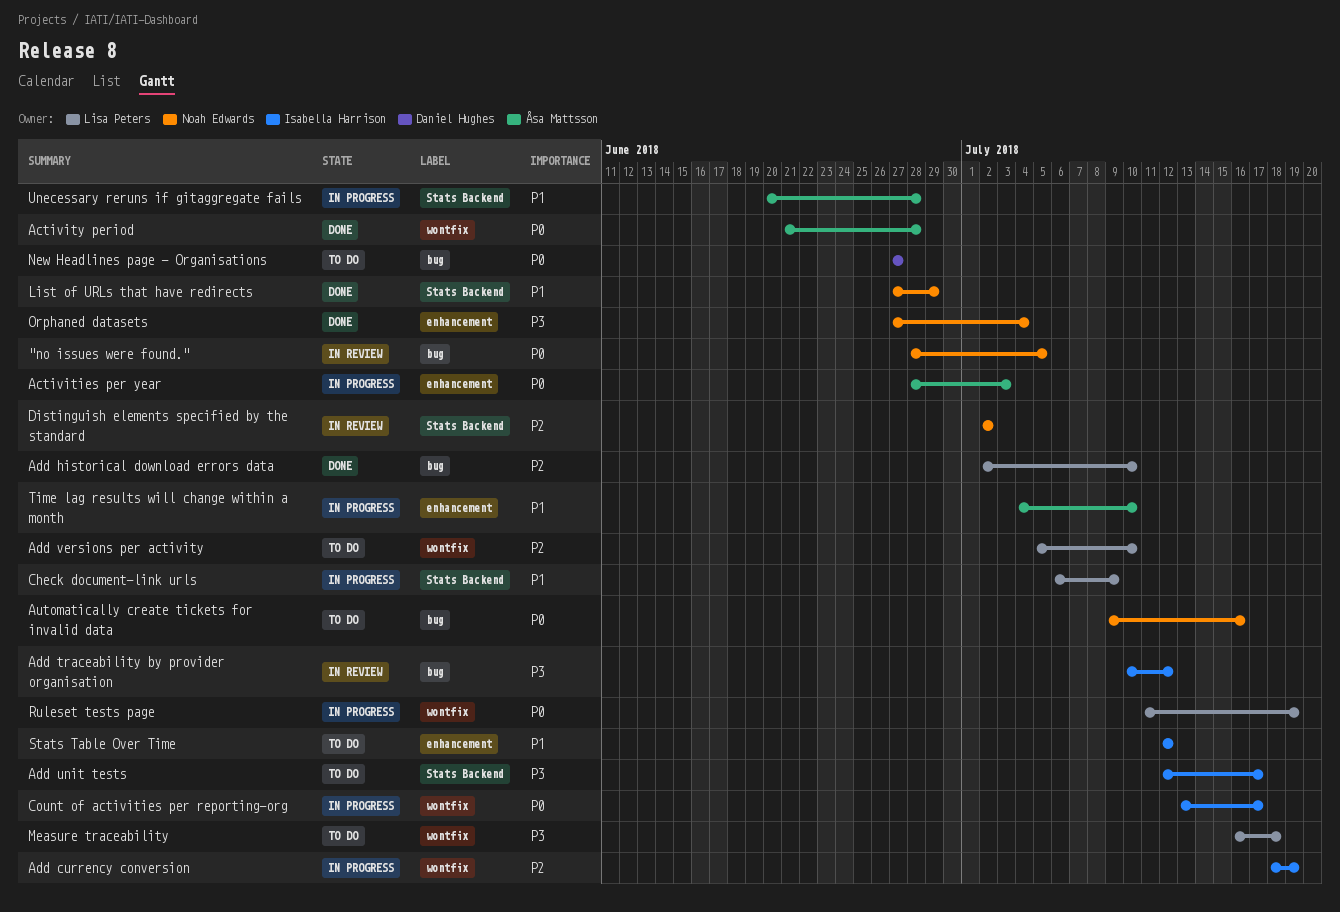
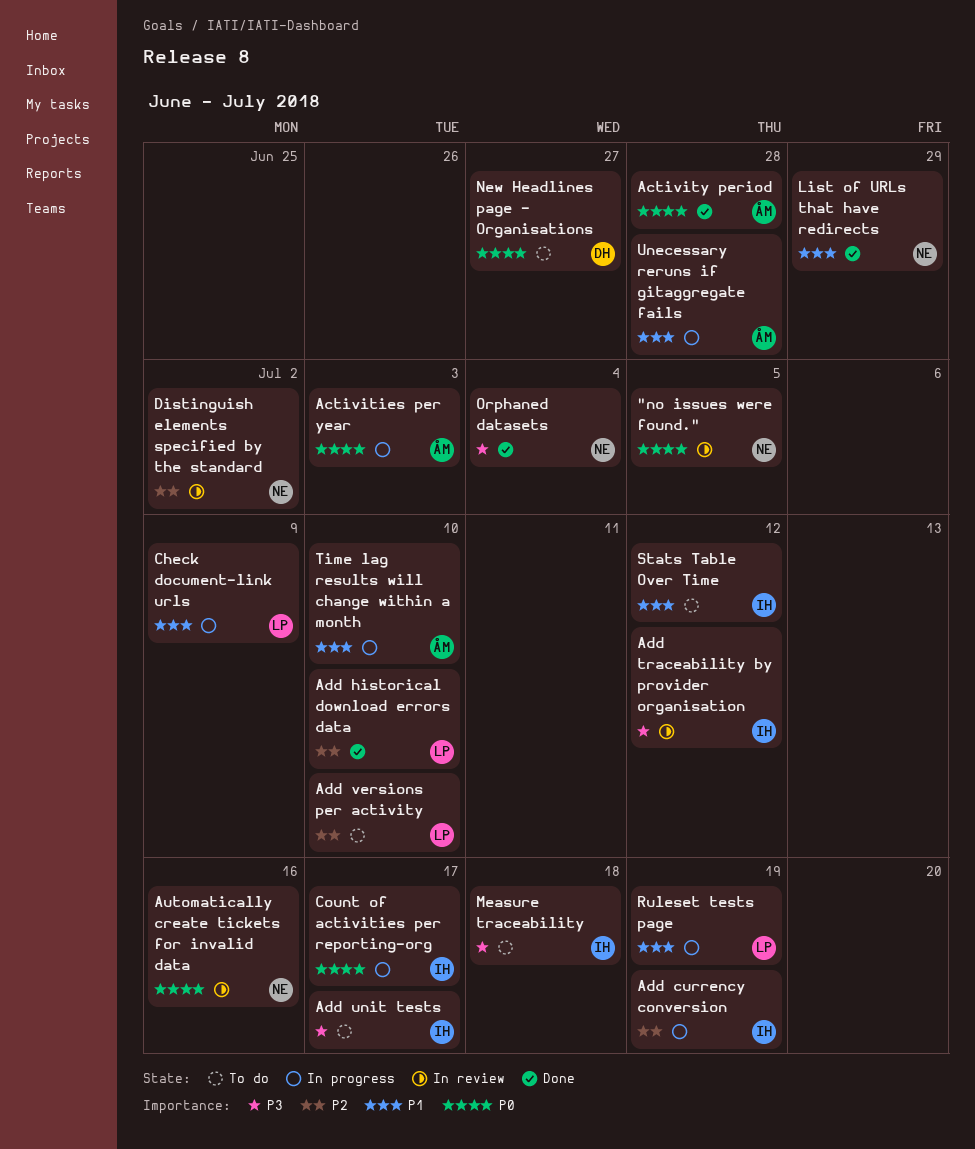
Automatically create tickets for invalid data, status: To do -> In review
Measure traceability, owner: Lisa Peters -> Isabella Harrison
Ruleset tests page, priority: P0 -> P1

